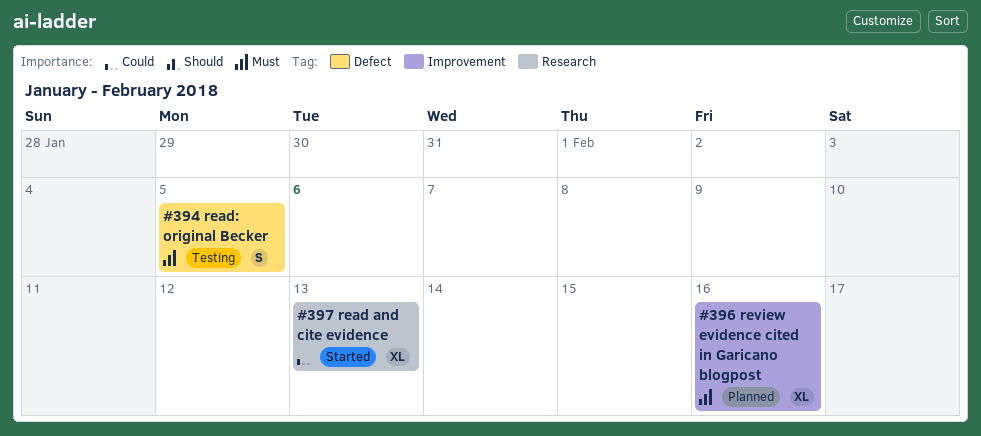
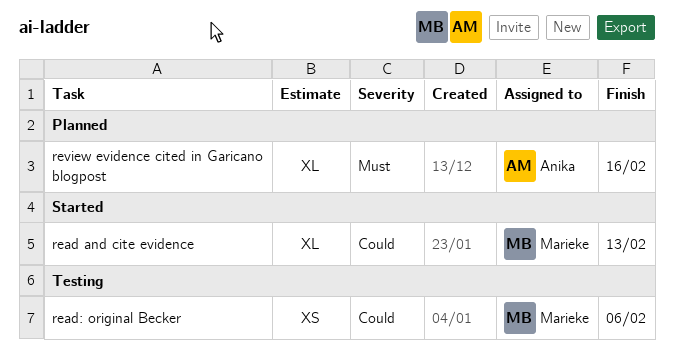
read: original Becker, priority: Must -> Could
read: original Becker, estimate: S -> XS
read: original Becker, due: Feb 5 -> Feb 6

